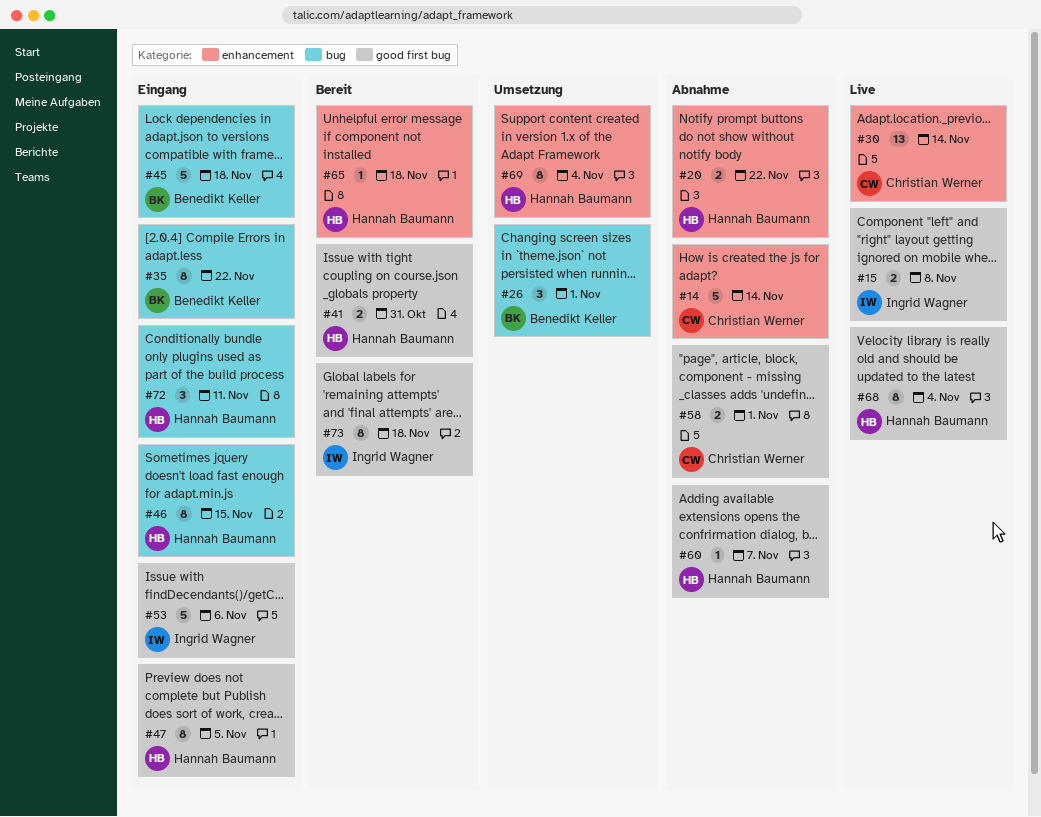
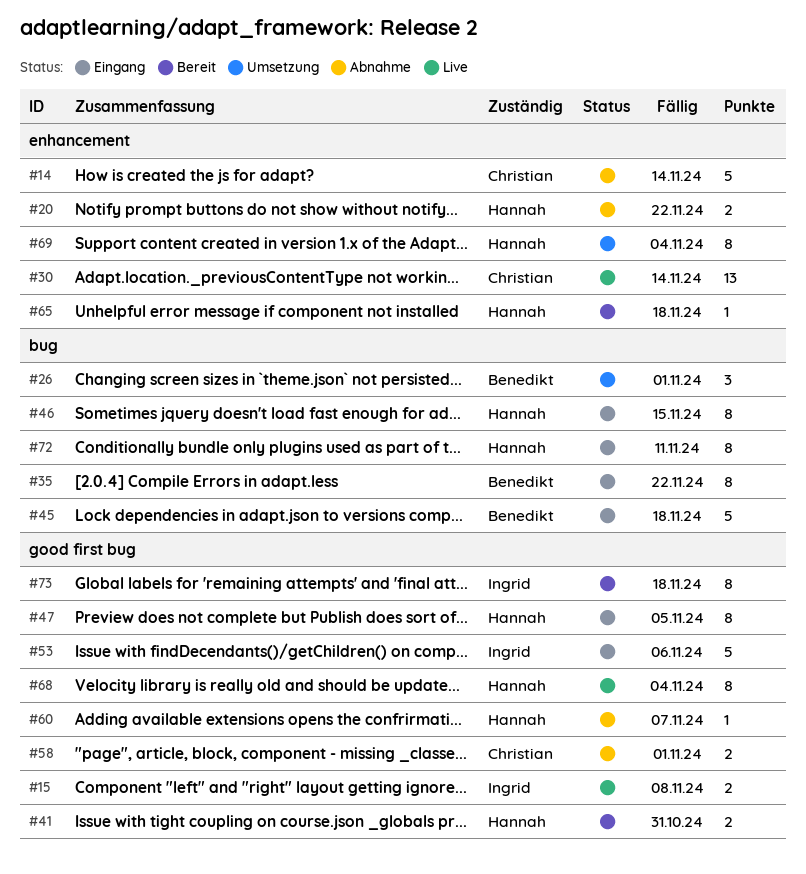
#72, estimate: 3 -> 8

